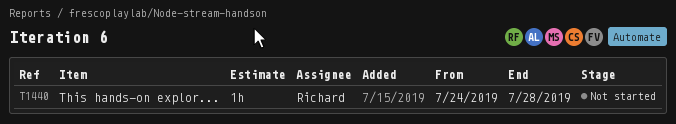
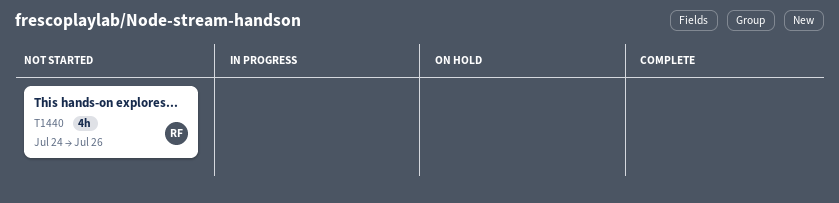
T1440, estimate: 1h -> 4h
T1440, due: Jul 28 -> Jul 26

